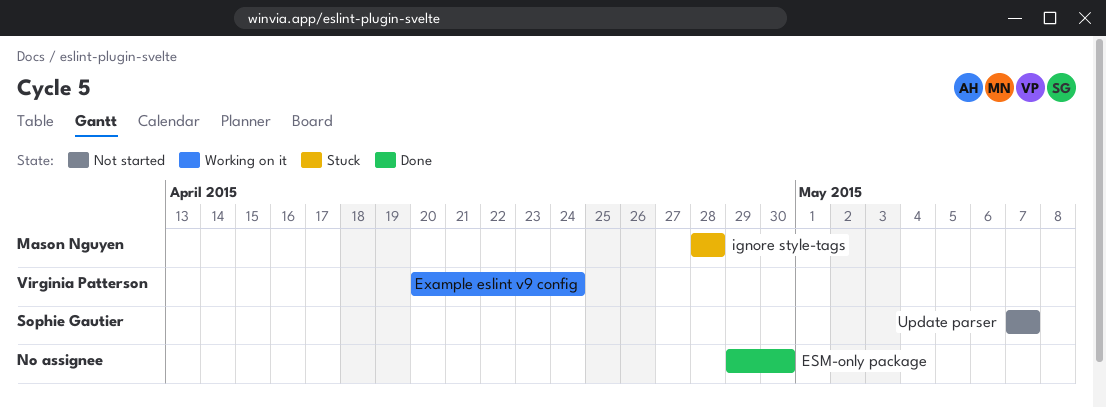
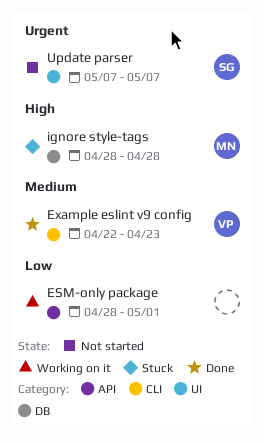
ESM-only package, status: Done -> Working on it
ESM-only package, start: Apr 29 -> Apr 28
ESM-only package, due: Apr 30 -> May 1
Example eslint v9 config, status: Working on it -> Done
Example eslint v9 config, start: Apr 20 -> Apr 22
Example eslint v9 config, due: Apr 24 -> Apr 23

